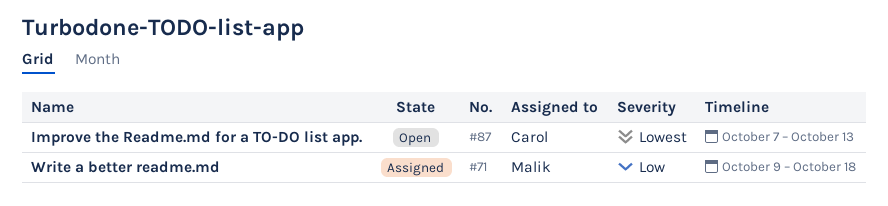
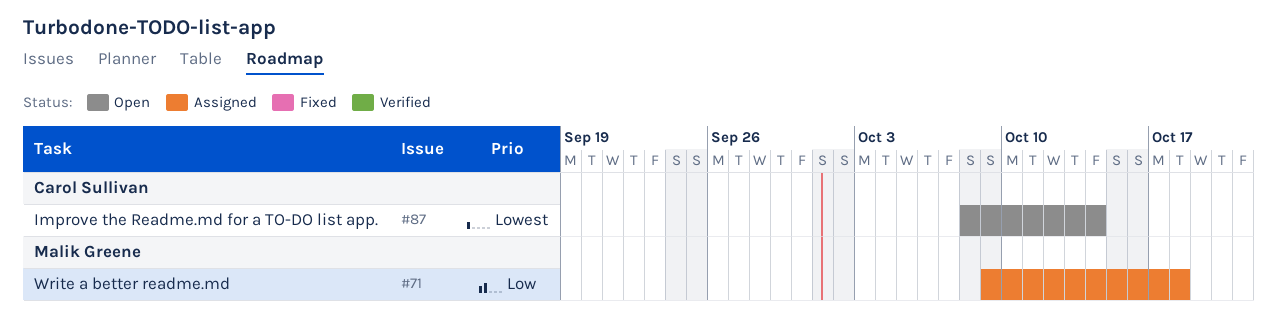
#87, start: Oct 7 -> Oct 8
#87, due: Oct 13 -> Oct 14

